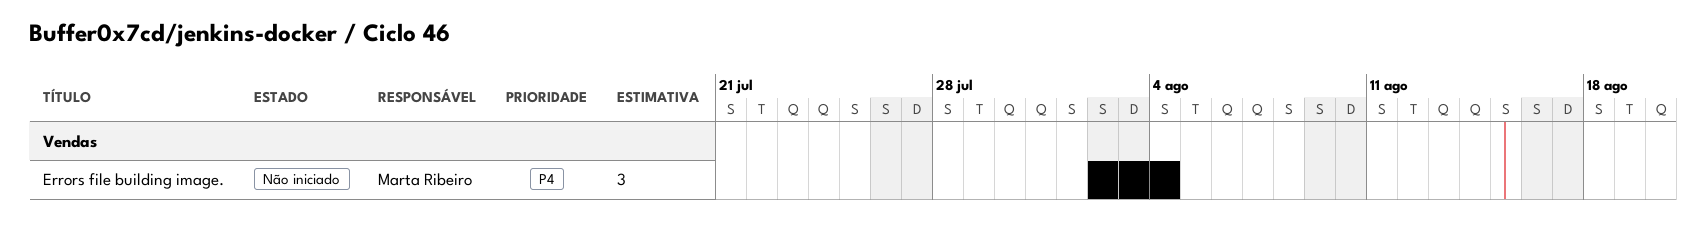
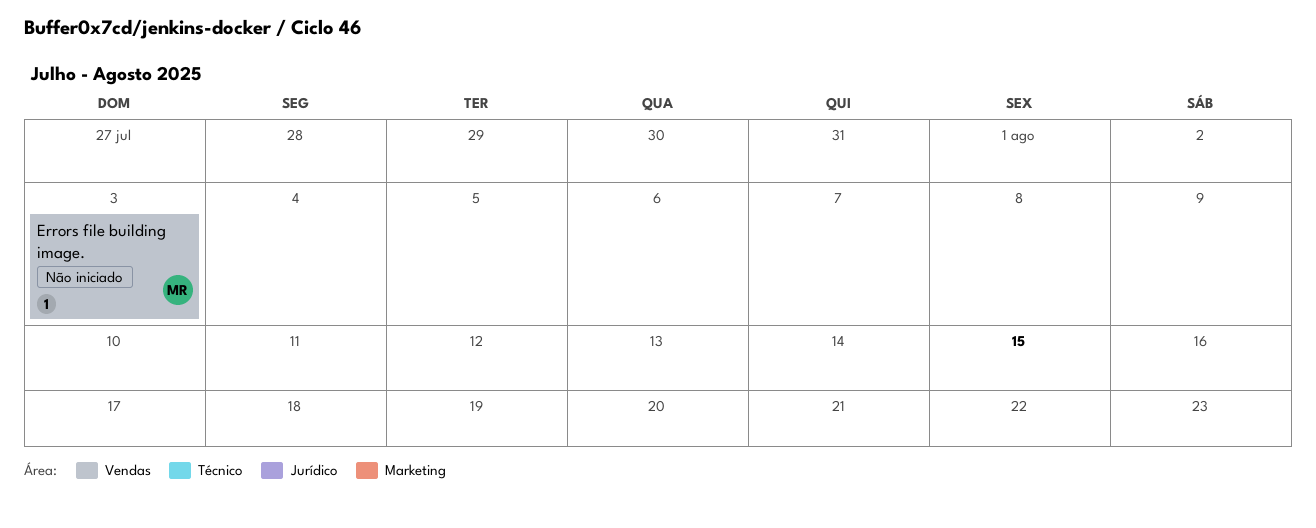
Errors file building image., estimate: 3 -> 1
Errors file building image., due: Aug 4 -> Aug 3

